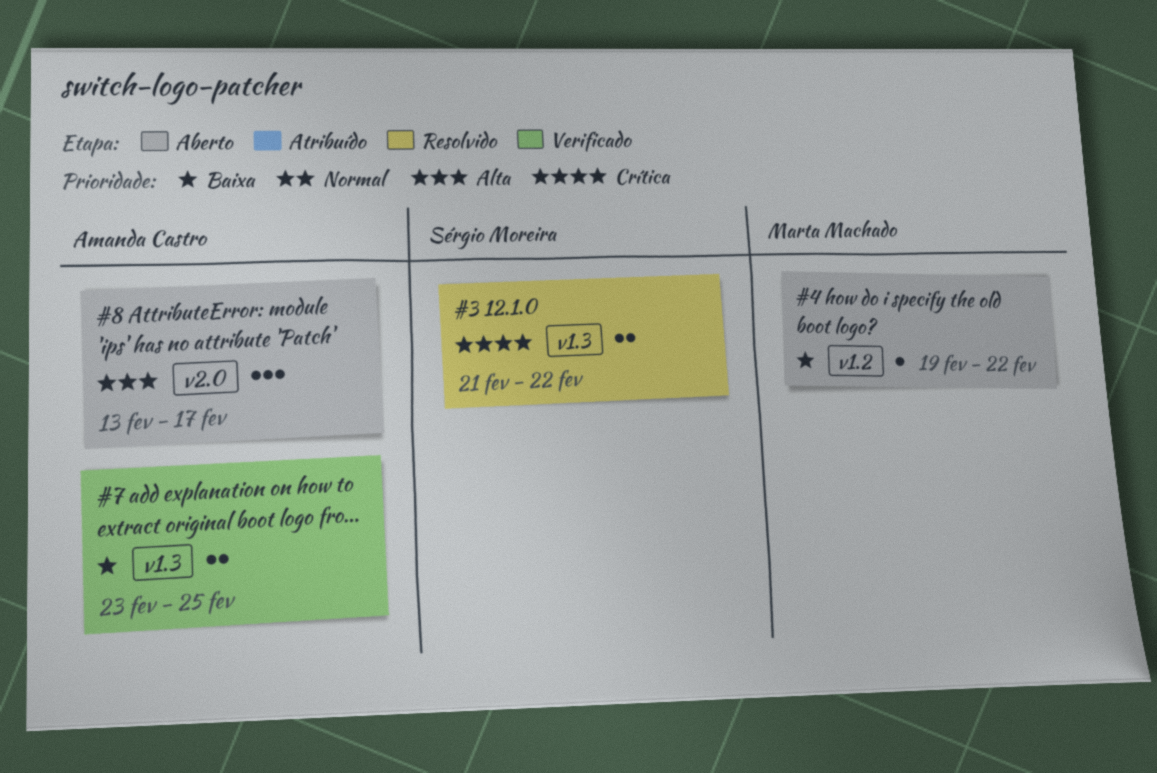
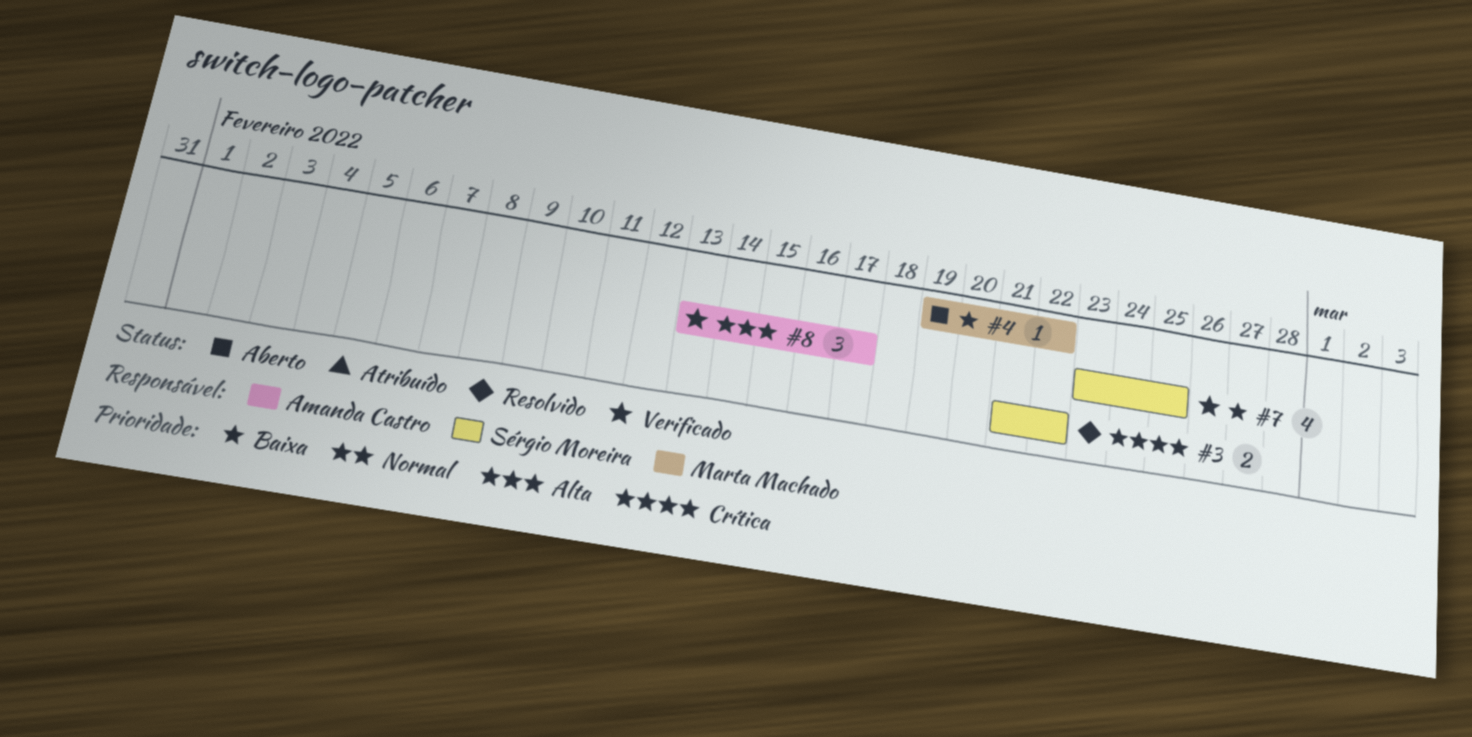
#7, owner: Amanda Castro -> Sérgio Moreira
#7, estimate: 2 -> 4
#8, status: Aberto -> Verificado

